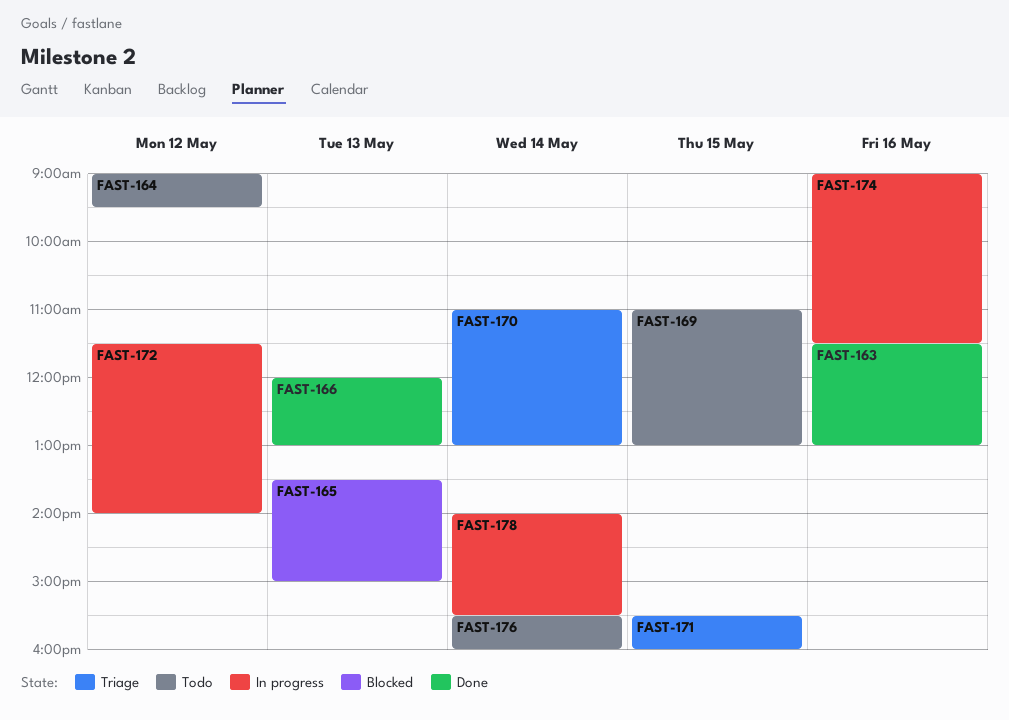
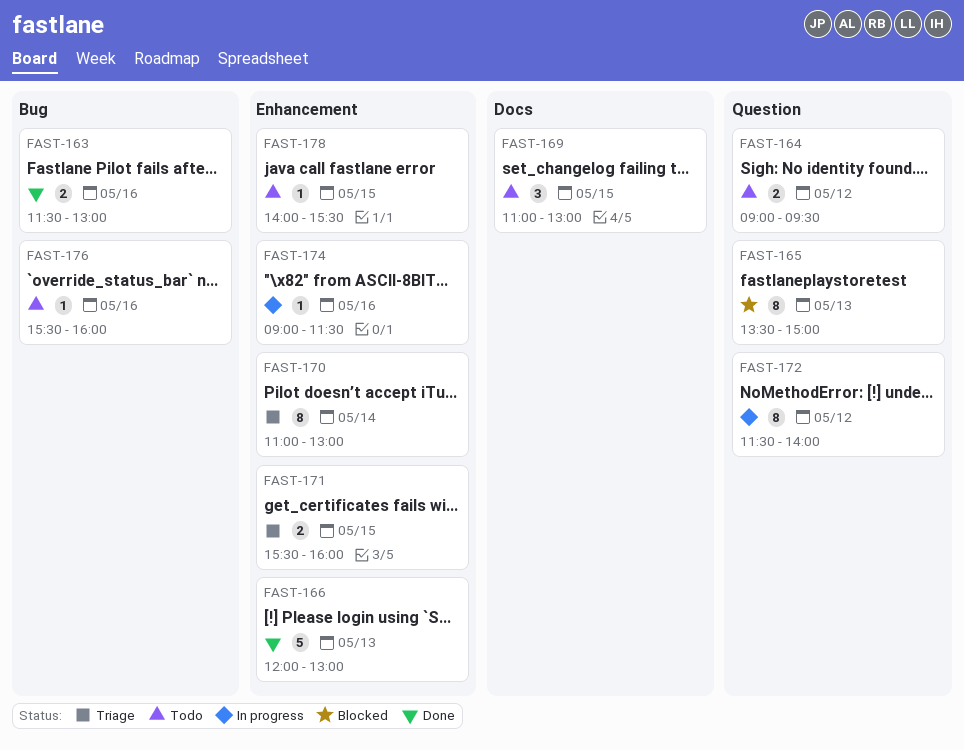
FAST-176, day: May 14 -> May 16
FAST-178, status: In progress -> Todo
FAST-178, day: May 14 -> May 15

